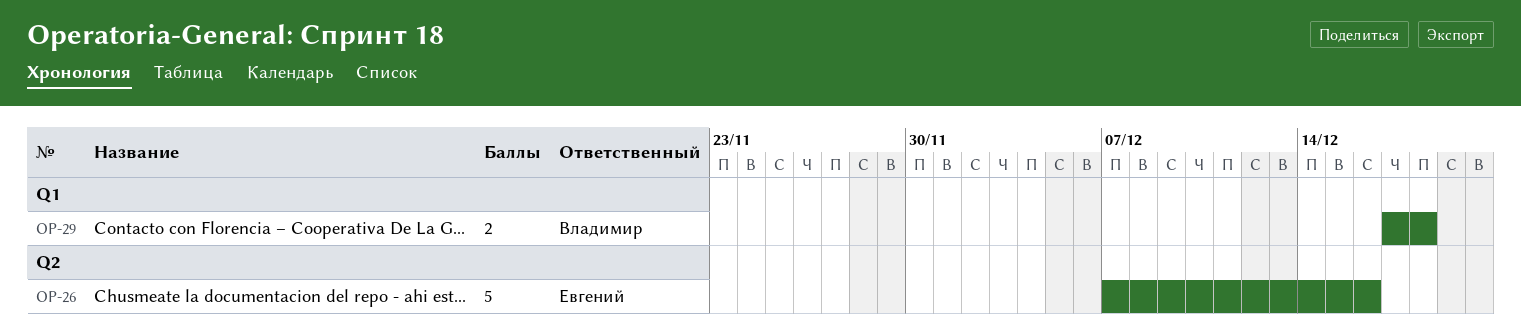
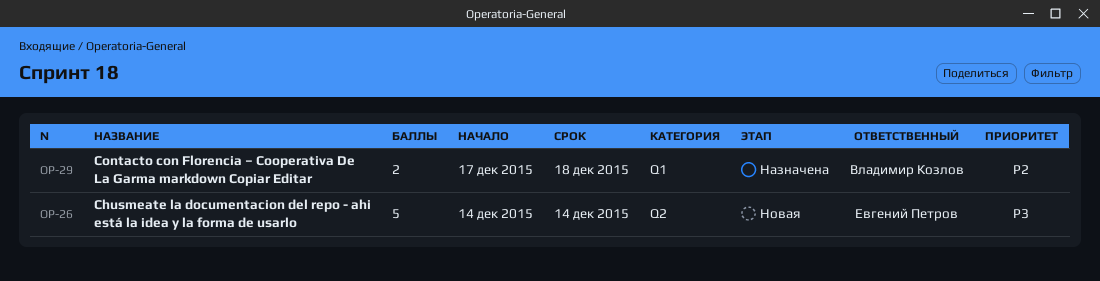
OP-26, start: Dec 7 -> Dec 14
OP-26, due: Dec 16 -> Dec 14

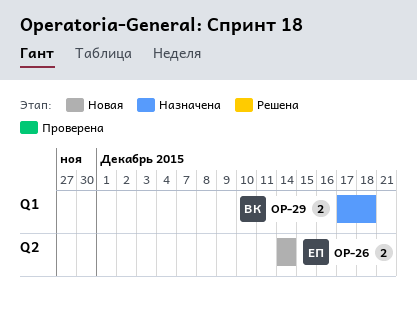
OP-26, estimate: 5 -> 2

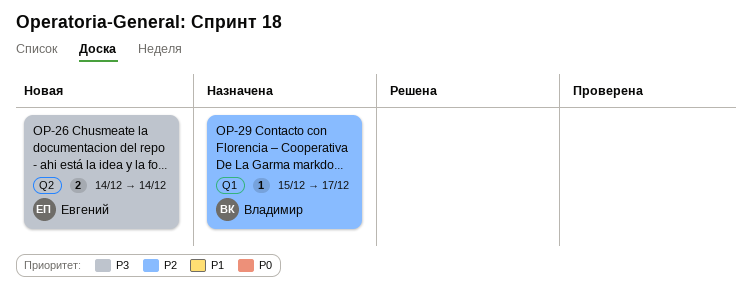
OP-29, estimate: 2 -> 1
OP-29, start: Dec 17 -> Dec 15
OP-29, due: Dec 18 -> Dec 17

